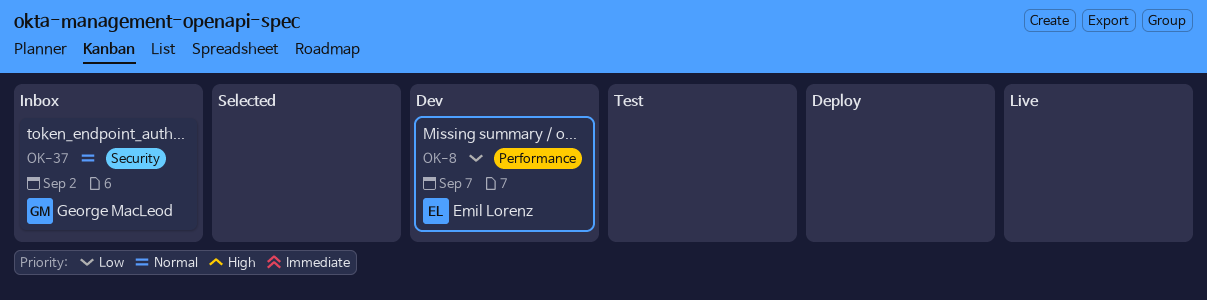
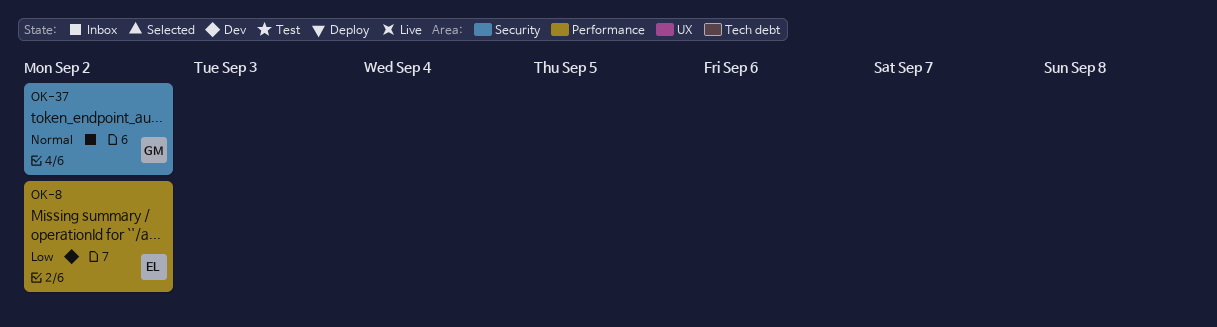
OK-8, due: Sep 7 -> Sep 2

